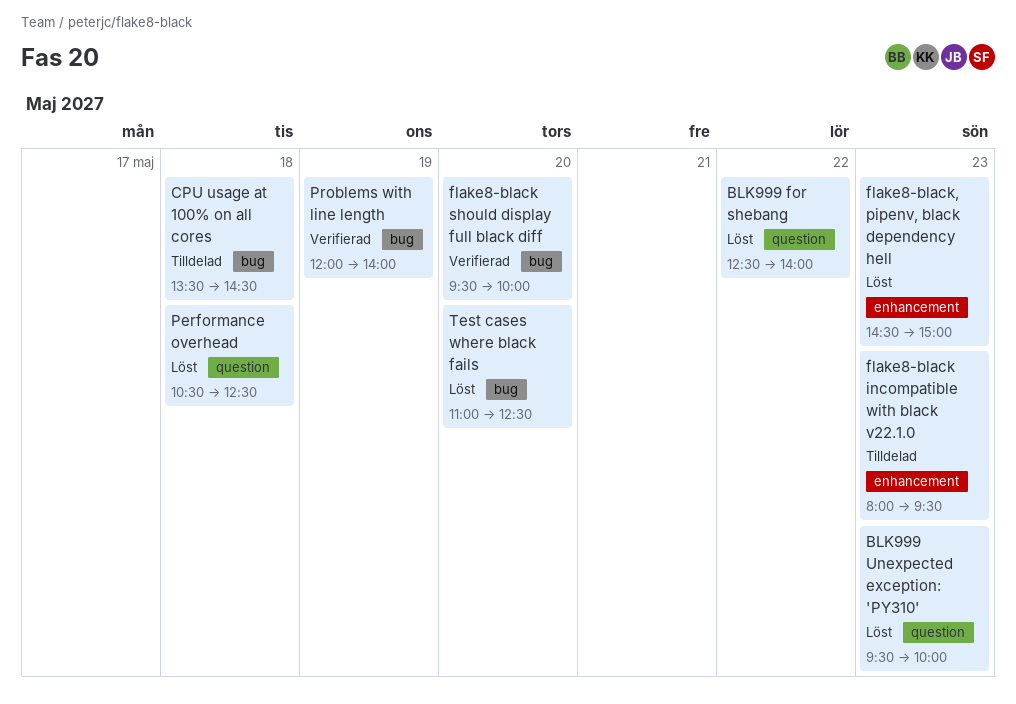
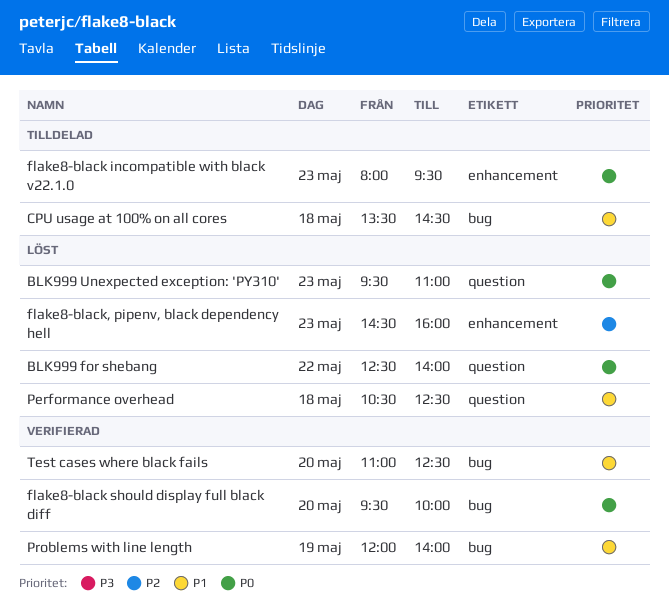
BLK999 Unexpected exception: 'PY310', ends: 10:00 -> 11:00
flake8-black, pipenv, black dependency hell, ends: 15:00 -> 16:00
Test cases where black fails, status: Löst -> Verifierad

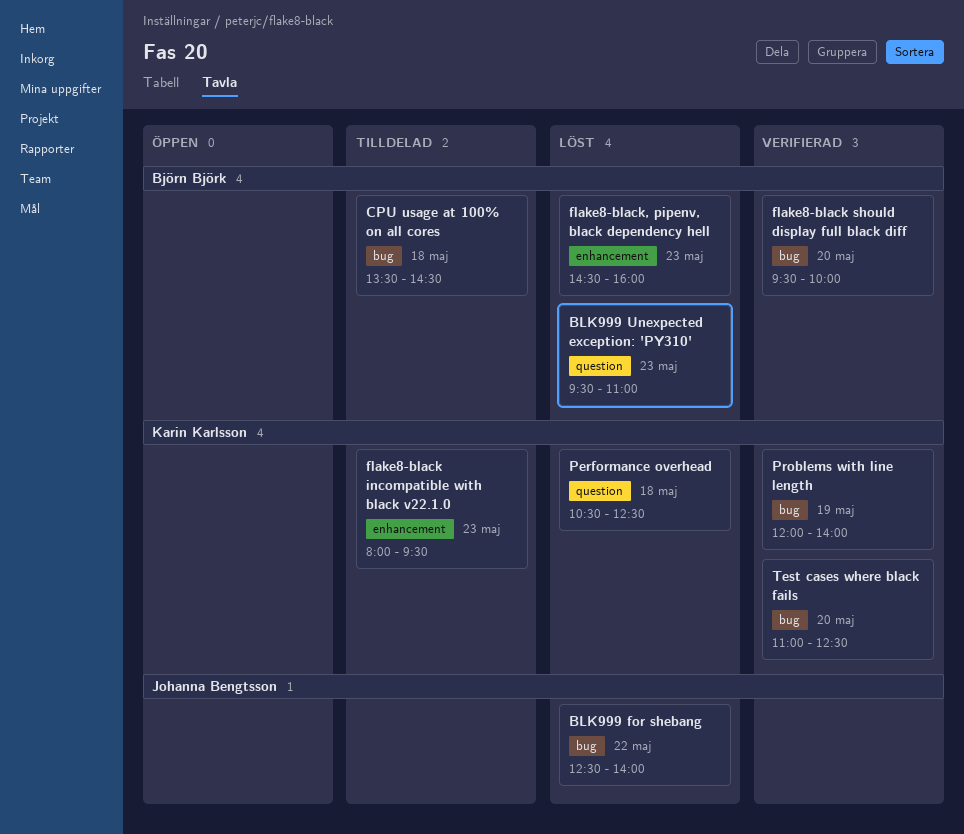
BLK999 for shebang, label: question -> bug

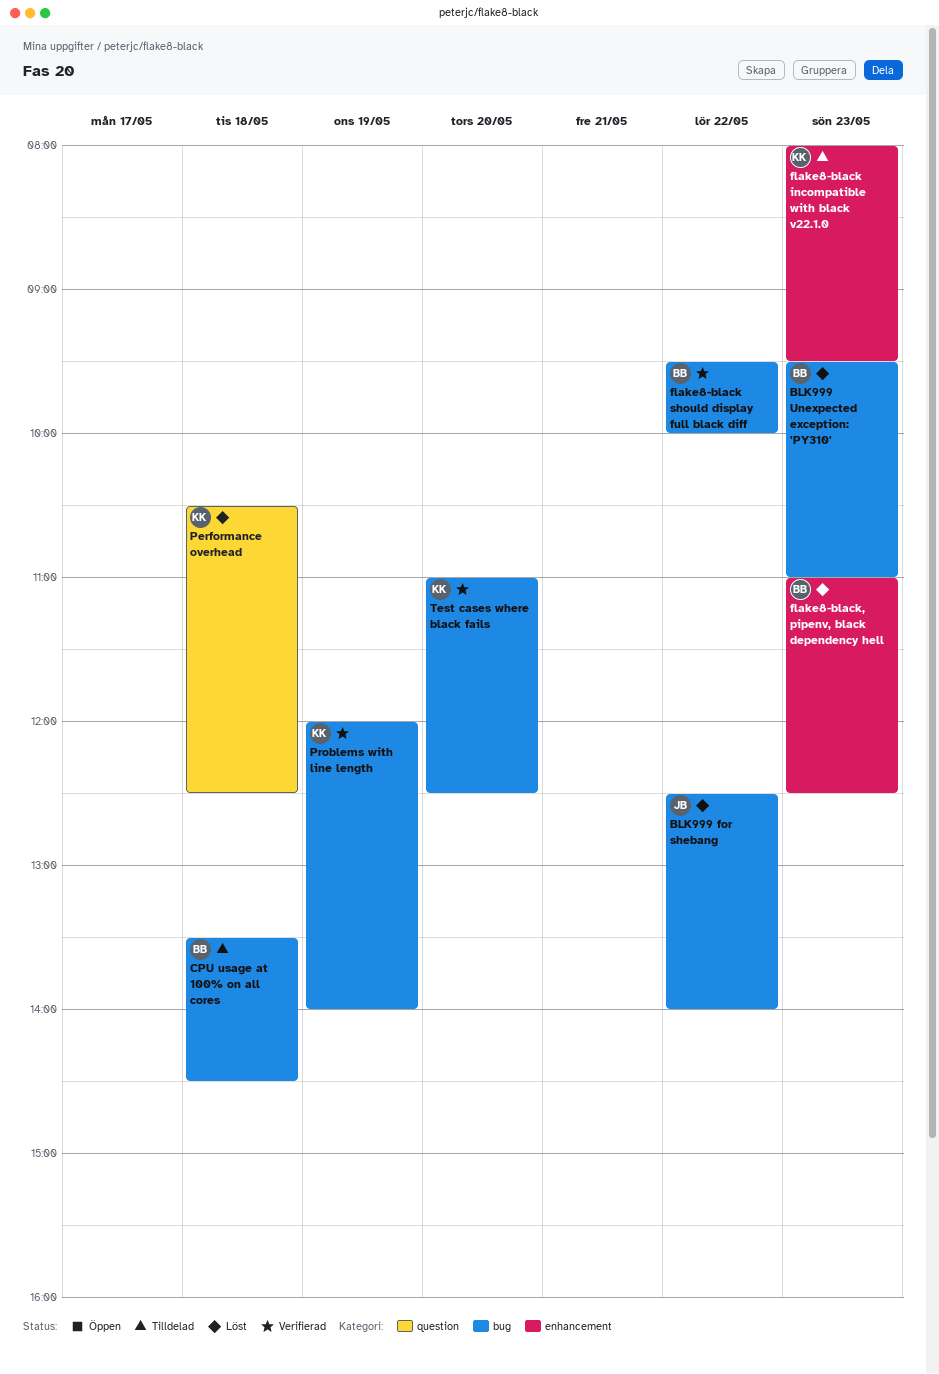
BLK999 Unexpected exception: 'PY310', label: question -> bug
flake8-black should display full black diff, day: May 20 -> May 22
flake8-black, pipenv, black dependency hell, begins: 14:30 -> 11:00
flake8-black, pipenv, black dependency hell, ends: 16:00 -> 12:30

